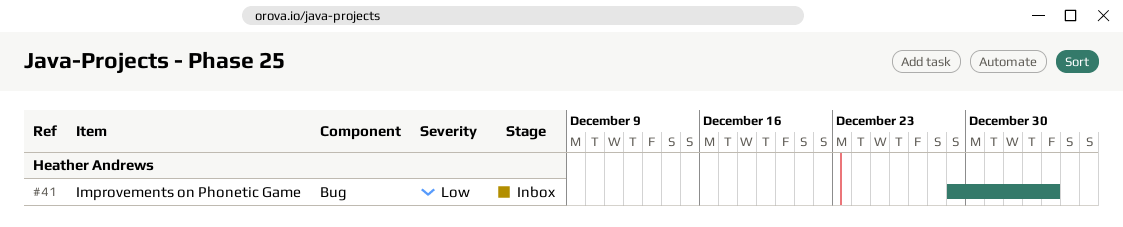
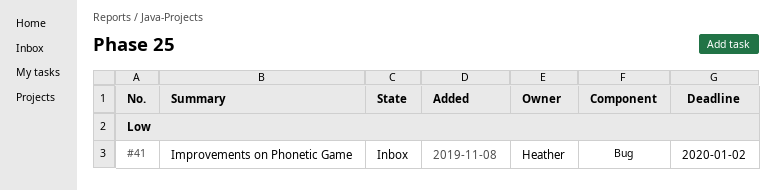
#41, due: Jan 3 -> Jan 2

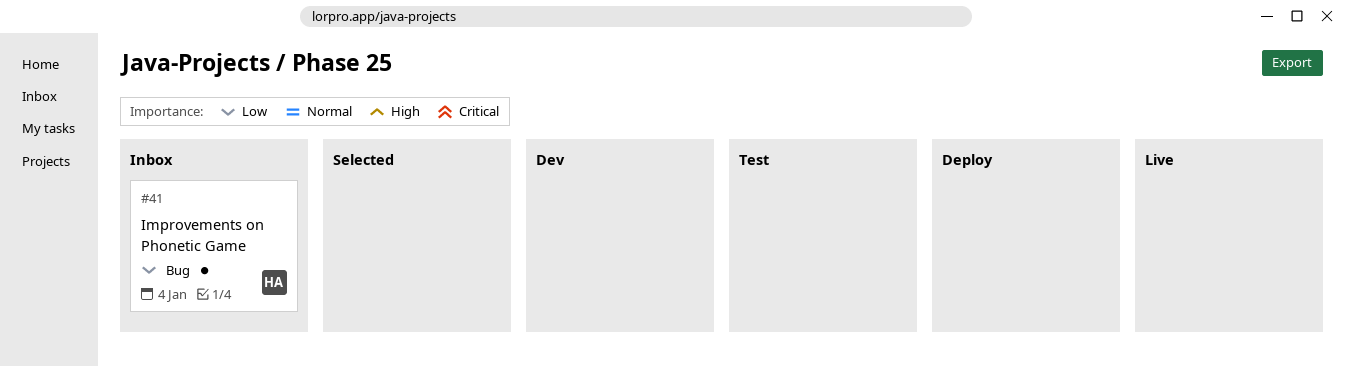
#41, due: Jan 2 -> Jan 4

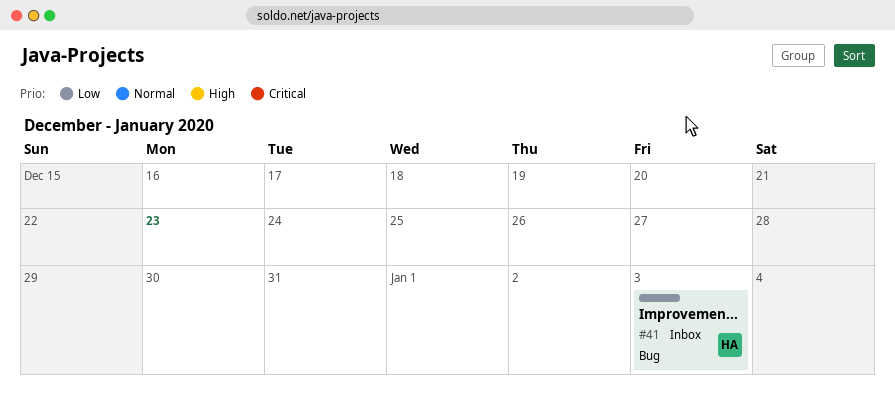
#41, due: Jan 4 -> Jan 3

